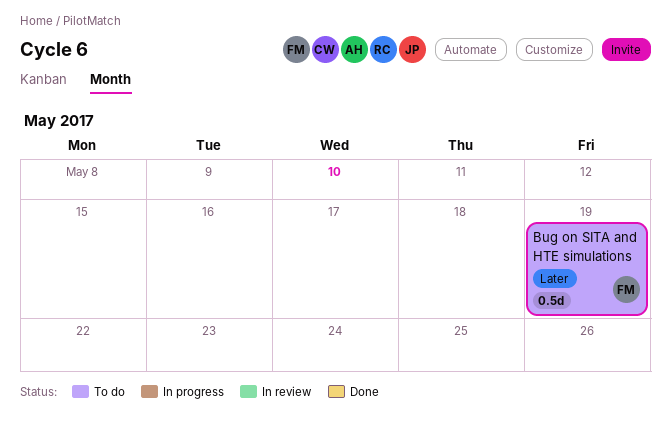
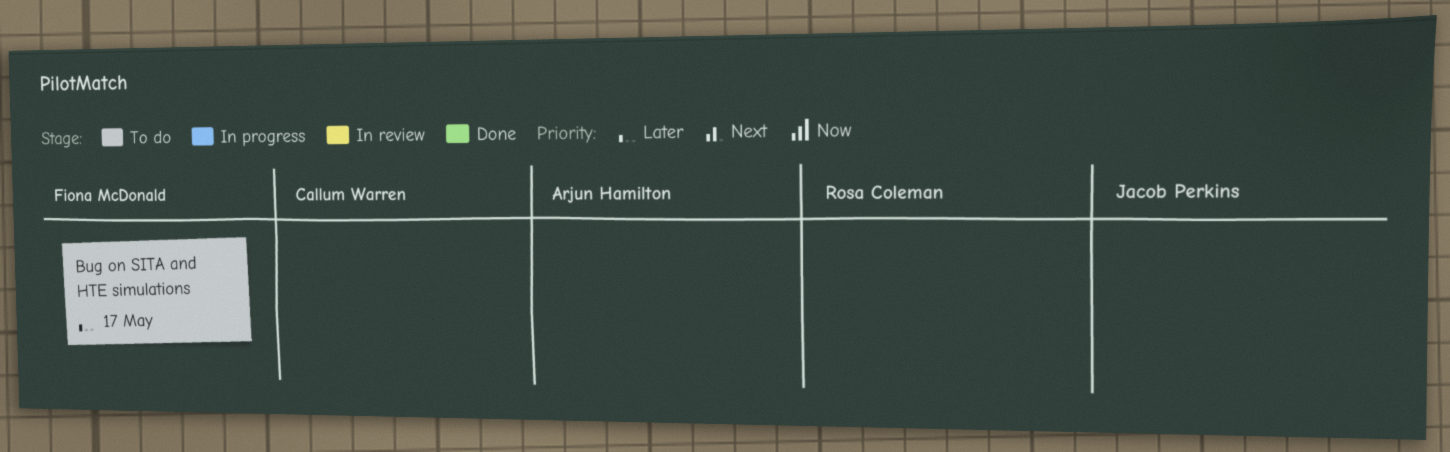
Bug on SITA and HTE simulations, due: May 19 -> May 17

